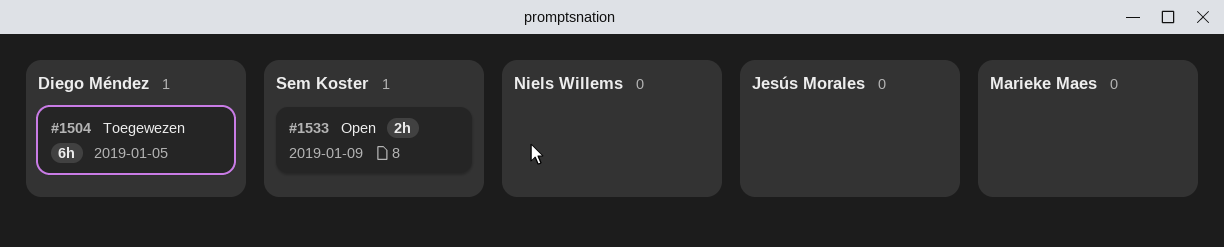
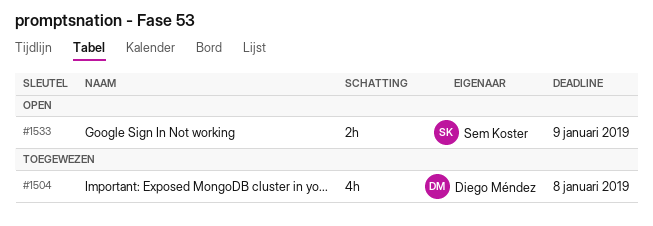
#1504, estimate: 6h -> 4h
#1504, due: Jan 5 -> Jan 8

